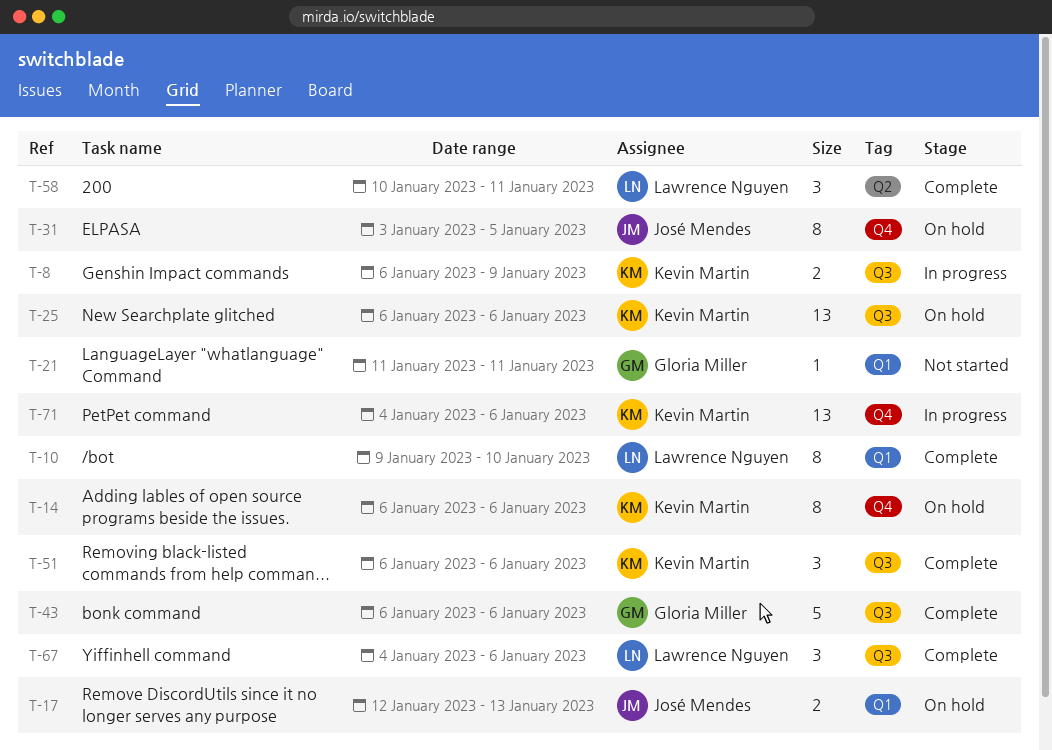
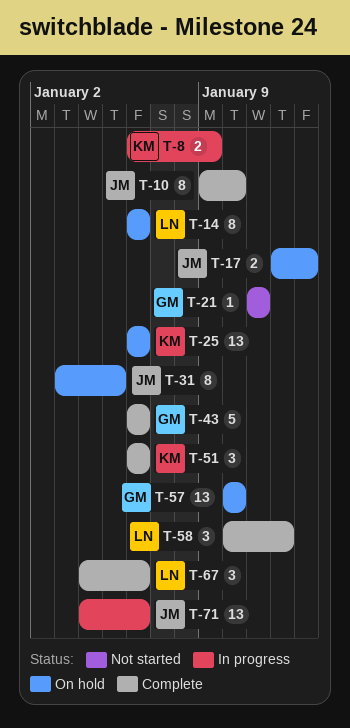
T-10, owner: Lawrence Nguyen -> José Mendes
T-14, owner: Kevin Martin -> Lawrence Nguyen
T-57: none -> present
T-58, due: Jan 11 -> Jan 12
T-71, owner: Kevin Martin -> José Mendes

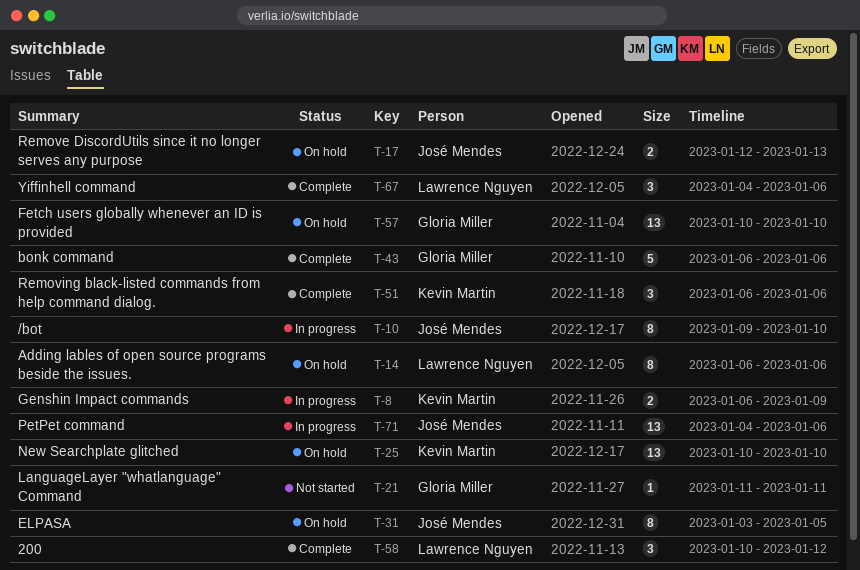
T-10, status: Complete -> In progress
T-25, start: Jan 6 -> Jan 10
T-25, due: Jan 6 -> Jan 10

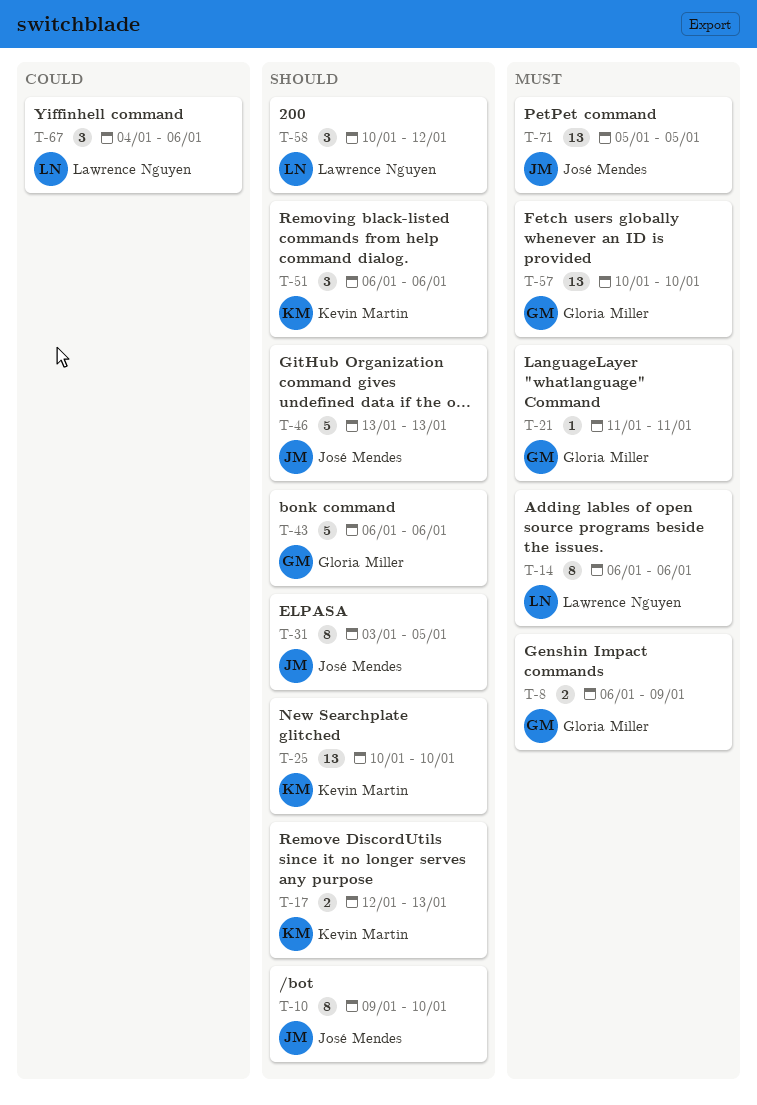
T-8, owner: Kevin Martin -> Gloria Miller
T-17, owner: José Mendes -> Kevin Martin
T-46: none -> present
T-71, start: Jan 4 -> Jan 5
T-71, due: Jan 6 -> Jan 5

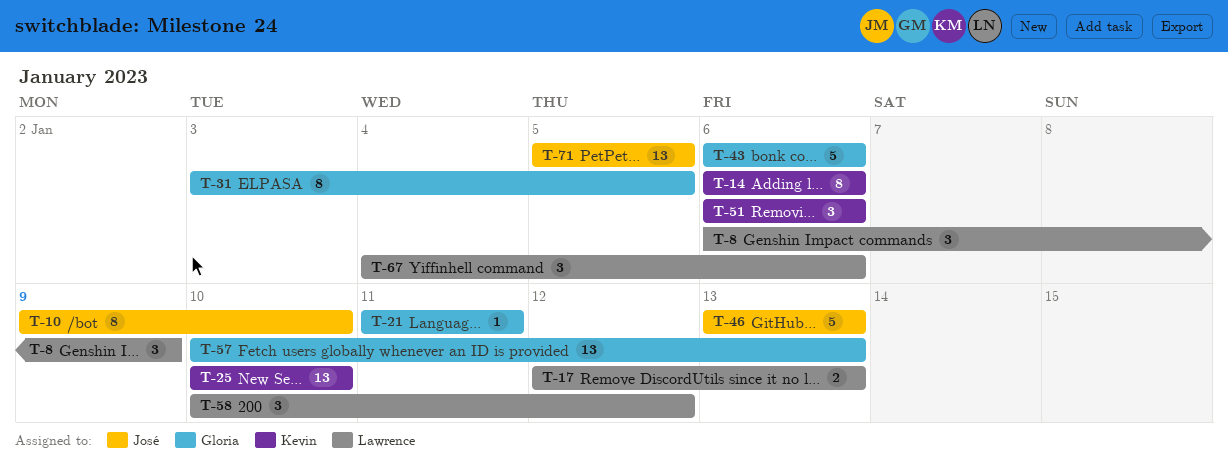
T-8, owner: Gloria Miller -> Lawrence Nguyen
T-8, estimate: 2 -> 3
T-14, owner: Lawrence Nguyen -> Kevin Martin
T-17, owner: Kevin Martin -> Lawrence Nguyen
T-31, owner: José Mendes -> Gloria Miller
T-57, due: Jan 10 -> Jan 13

